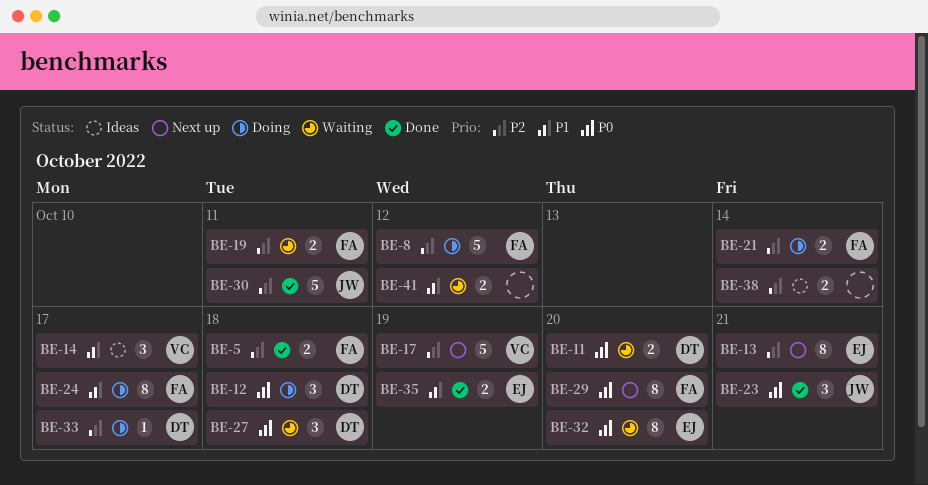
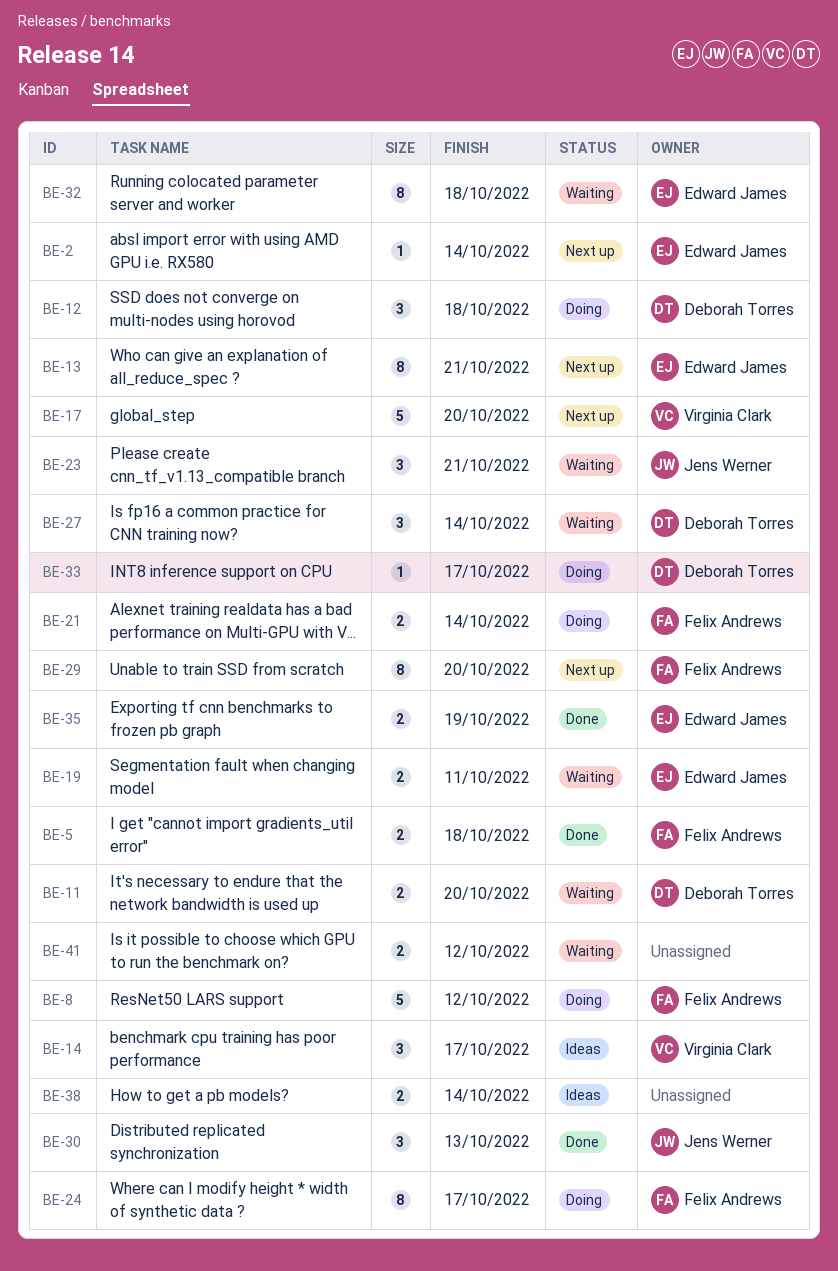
BE-2: none -> present
BE-17, due: Oct 19 -> Oct 20
BE-19, owner: Felix Andrews -> Edward James
BE-23, status: Done -> Waiting
BE-27, due: Oct 18 -> Oct 14
BE-30, estimate: 5 -> 3
BE-30, due: Oct 11 -> Oct 13
BE-32, due: Oct 20 -> Oct 18

